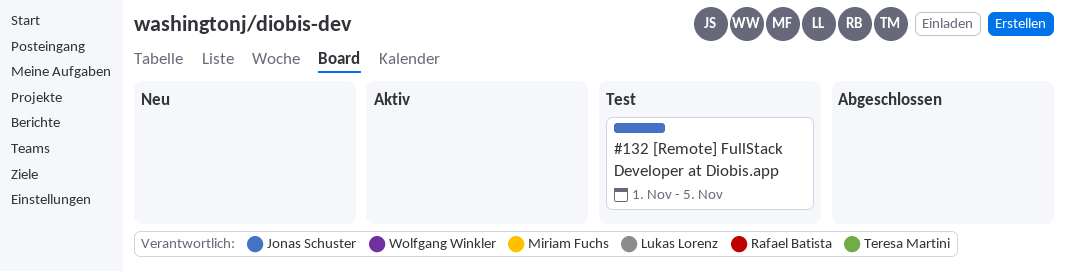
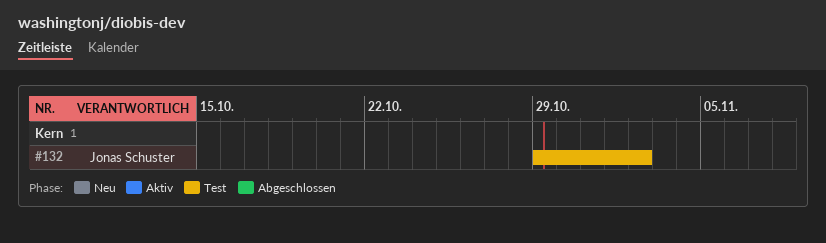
#132, start: Nov 1 -> Oct 29
#132, due: Nov 5 -> Nov 2

